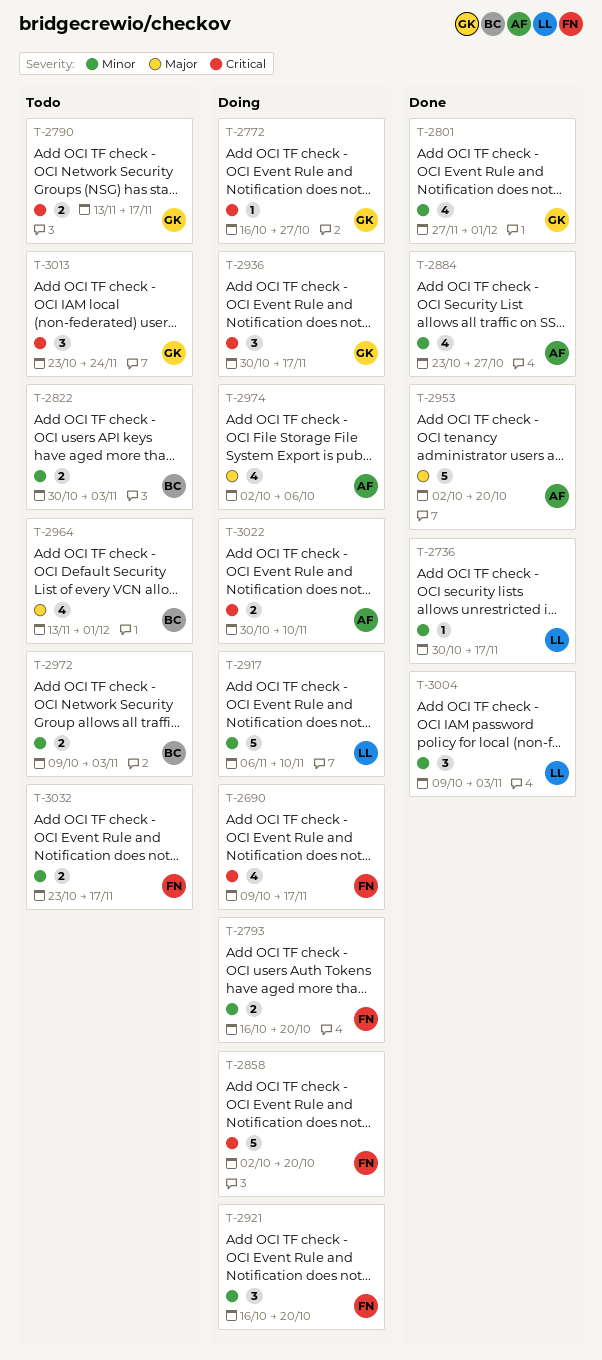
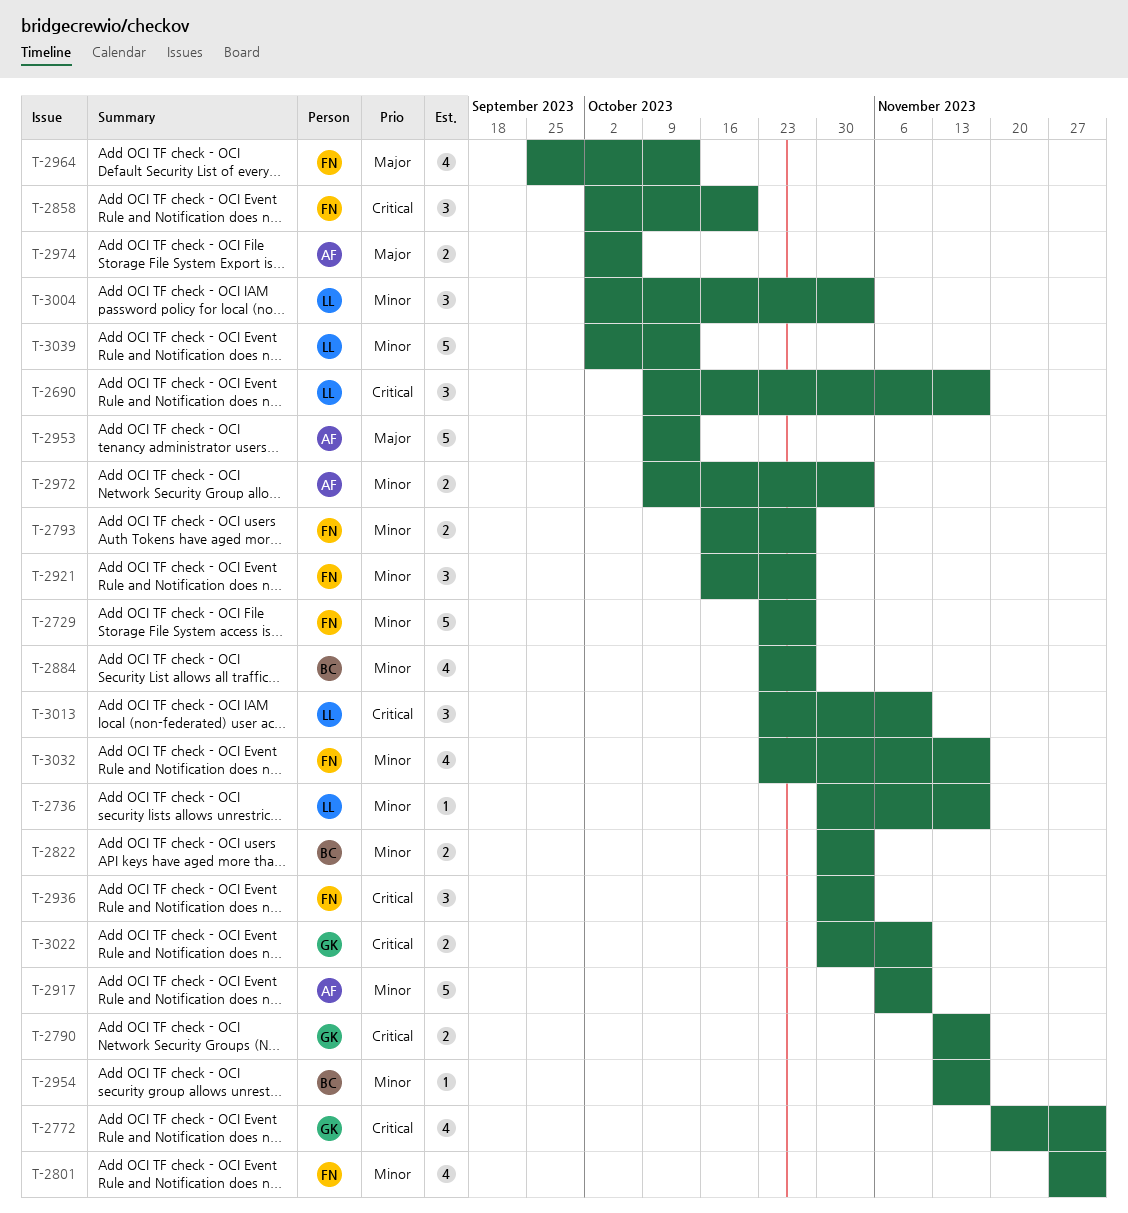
T-2690, owner: FN -> LL
T-2690, estimate: 4 -> 3
T-2729: none -> present
T-2772, estimate: 1 -> 4
T-2772, start: Oct 16 -> Nov 20
T-2772, due: Oct 27 -> Dec 1
T-2793, due: Oct 20 -> Oct 27
T-2801, owner: GK -> FN
T-2858, estimate: 5 -> 3
T-2884, owner: AF -> BC
T-2917, owner: LL -> AF
T-2921, due: Oct 20 -> Oct 27
T-2936, owner: GK -> FN
T-2936, due: Nov 17 -> Nov 3
T-2953, start: Oct 2 -> Oct 9
T-2953, due: Oct 20 -> Oct 13
T-2954: none -> present
T-2964, owner: BC -> FN
T-2964, start: Nov 13 -> Sep 25
T-2964, due: Dec 1 -> Oct 13
T-2972, owner: BC -> AF
T-2974, estimate: 4 -> 2
T-3004, start: Oct 9 -> Oct 2
T-3013, owner: GK -> LL
T-3013, due: Nov 24 -> Nov 10
T-3022, owner: AF -> GK
T-3032, estimate: 2 -> 4
T-3039: none -> present

